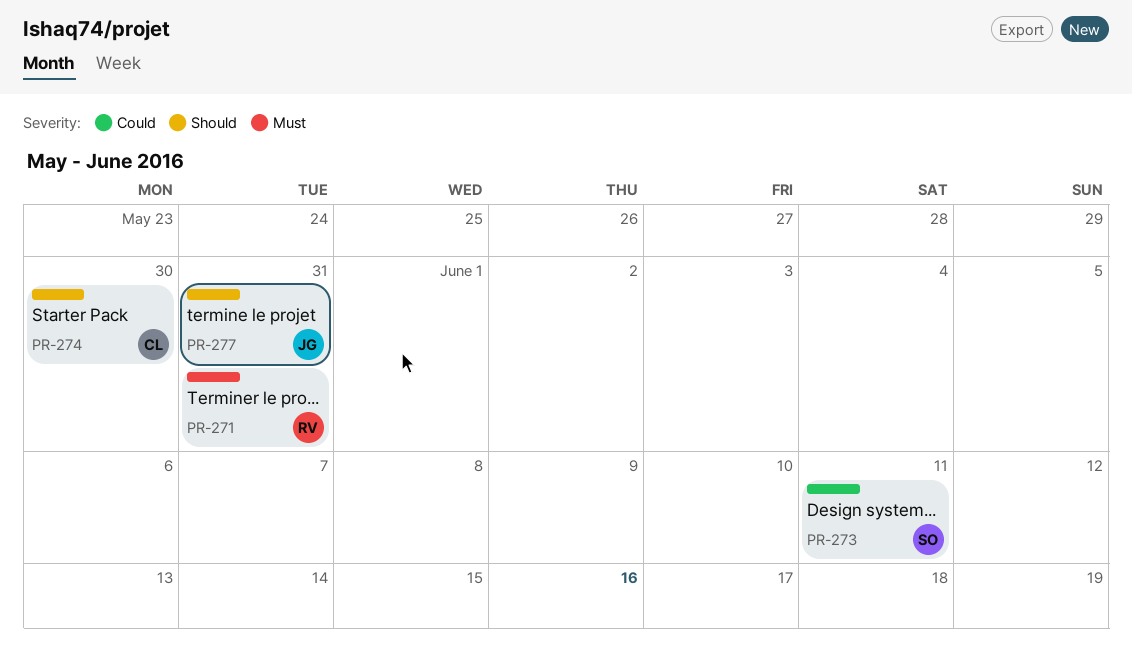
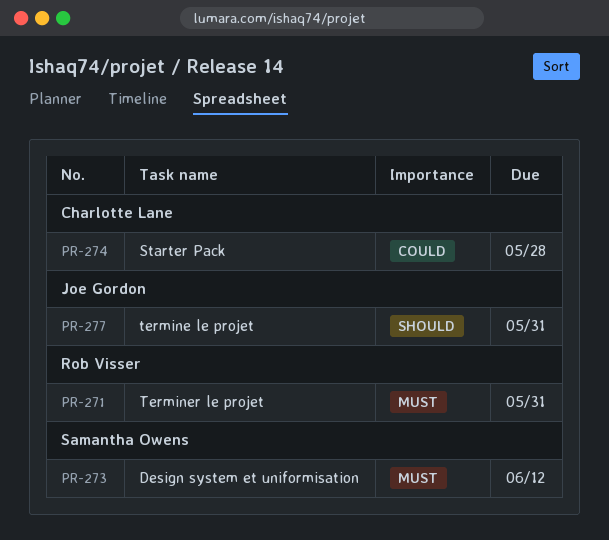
PR-273, priority: Could -> Must
PR-273, due: Jun 11 -> Jun 12
PR-274, priority: Should -> Could
PR-274, due: May 30 -> May 28

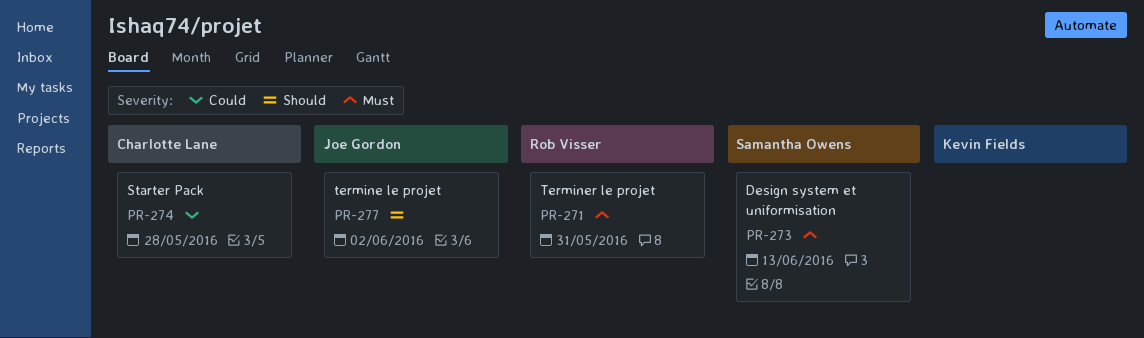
PR-273, due: Jun 12 -> Jun 13
PR-277, due: May 31 -> Jun 2

